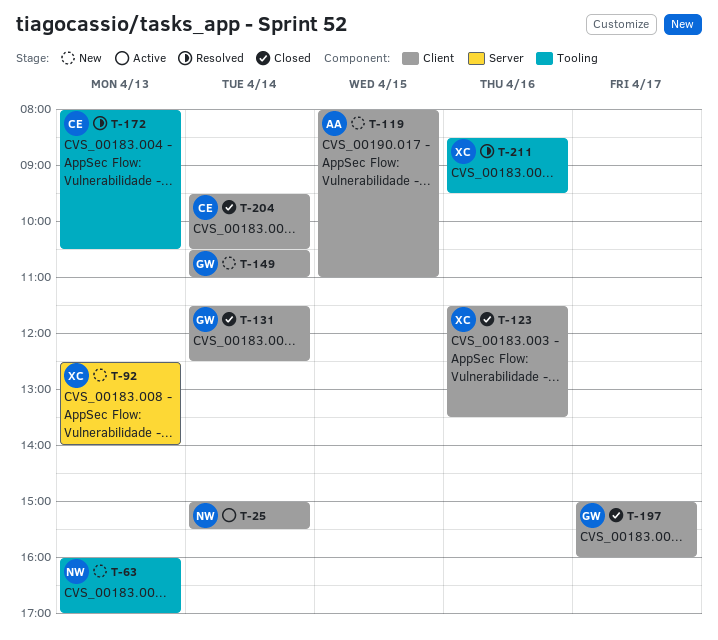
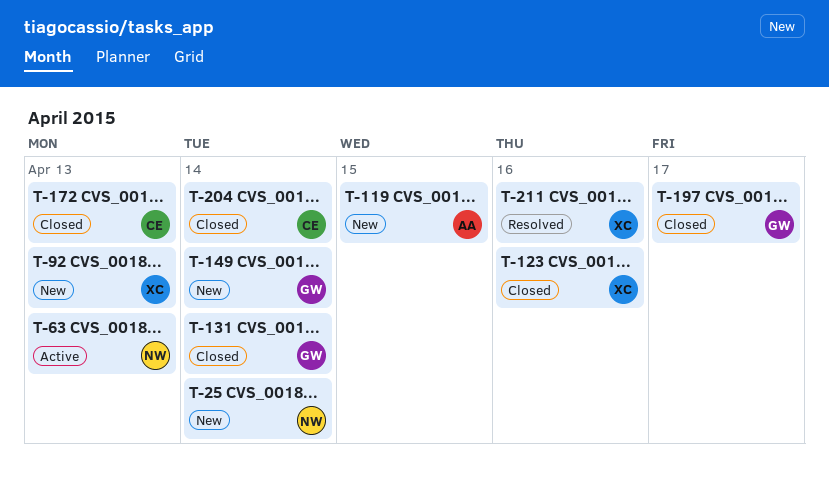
T-25, status: Active -> New
T-63, status: New -> Active
T-172, status: Resolved -> Closed

